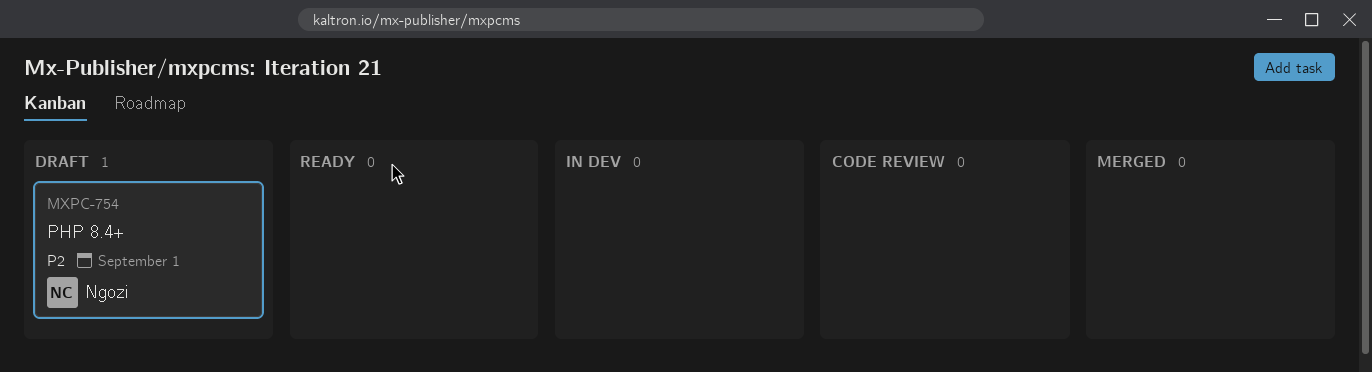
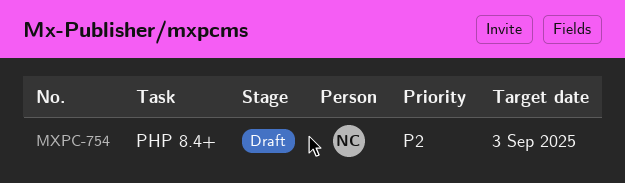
MXPC-754, due: Sep 1 -> Sep 3

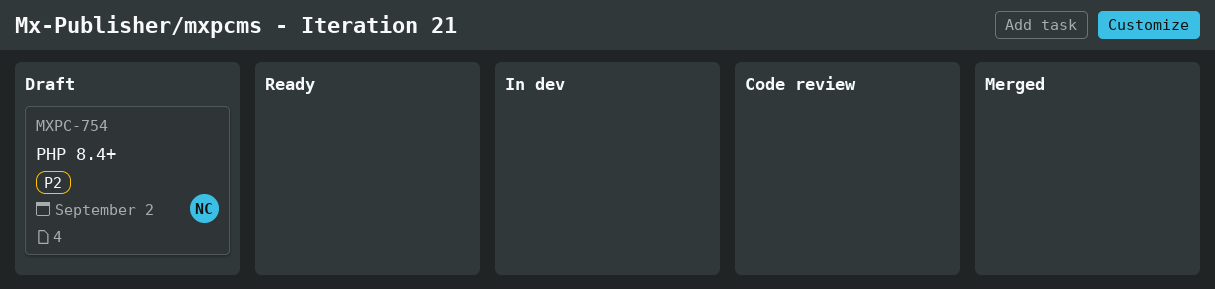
MXPC-754, due: Sep 3 -> Sep 2

